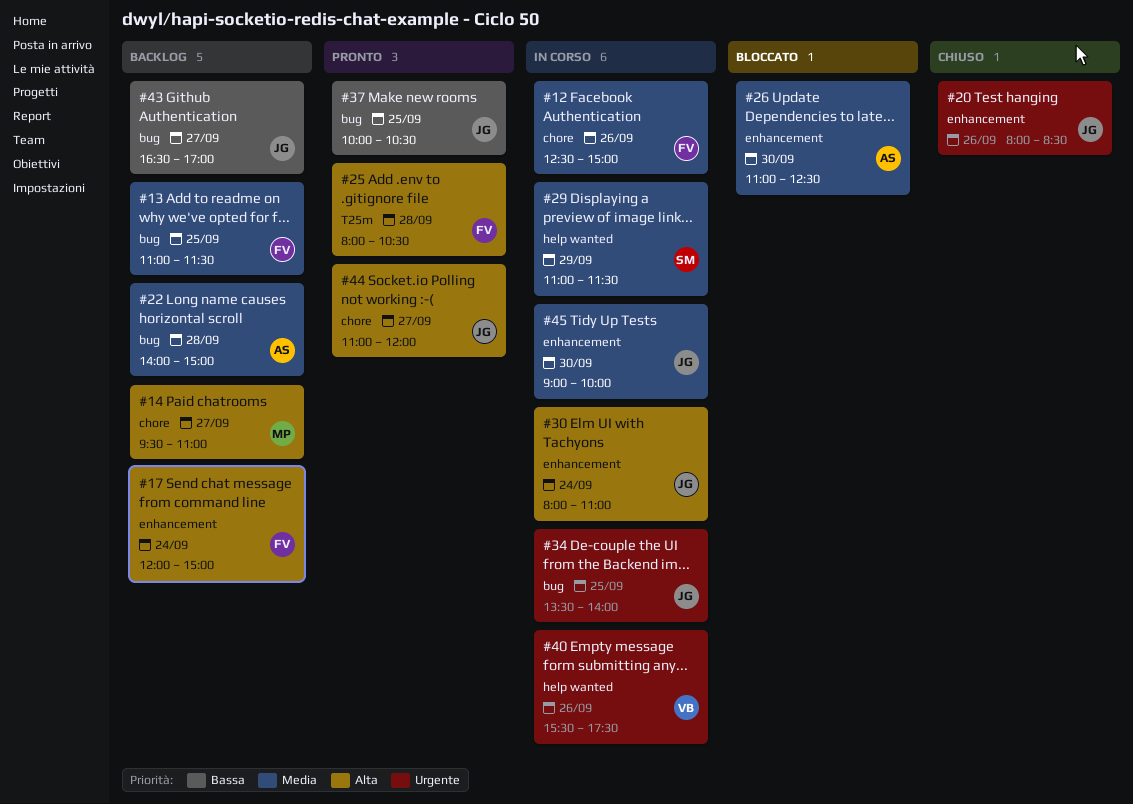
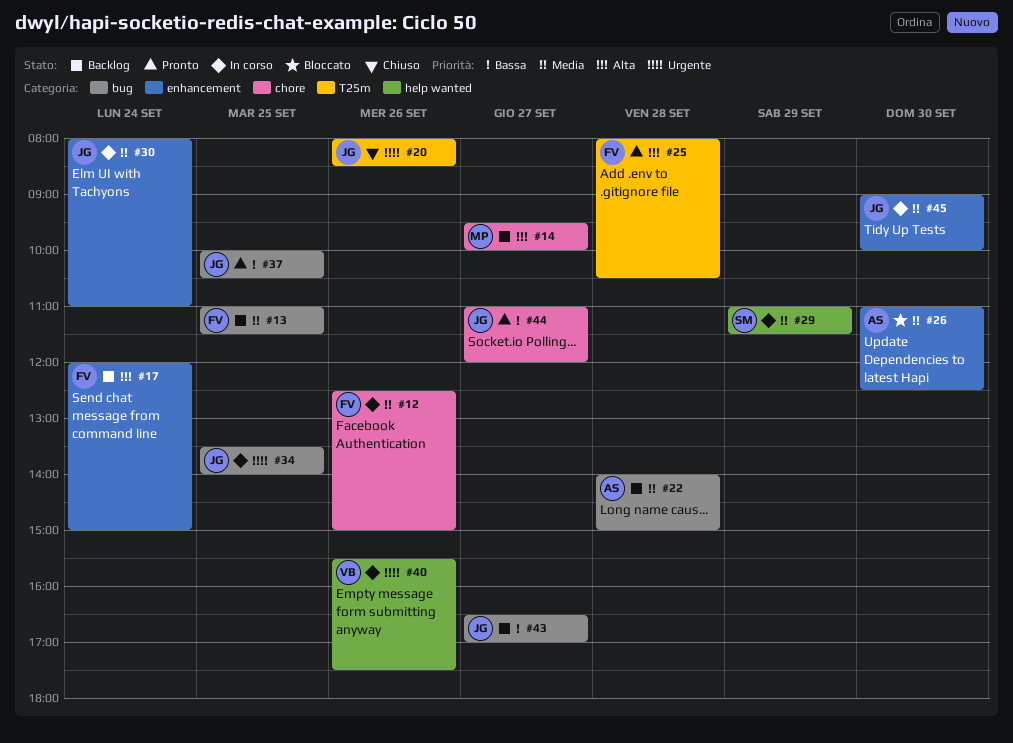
#14, ends: 11:00 -> 10:00
#20, label: enhancement -> T25m
#30, priority: Alta -> Media
#44, priority: Alta -> Bassa

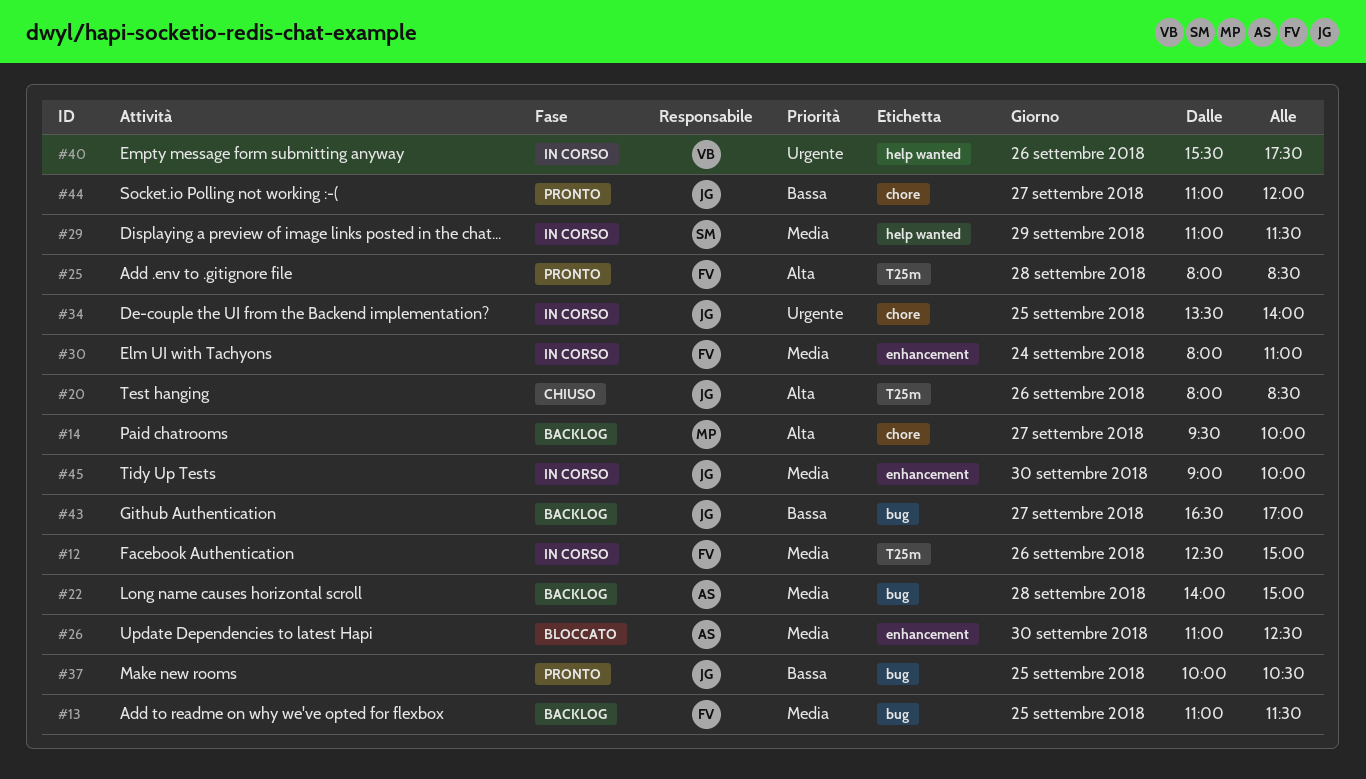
#12, label: chore -> T25m
#17: present -> none
#20, priority: Urgente -> Alta
#25, ends: 10:30 -> 08:30
#30, owner: JG -> FV
#34, label: bug -> chore

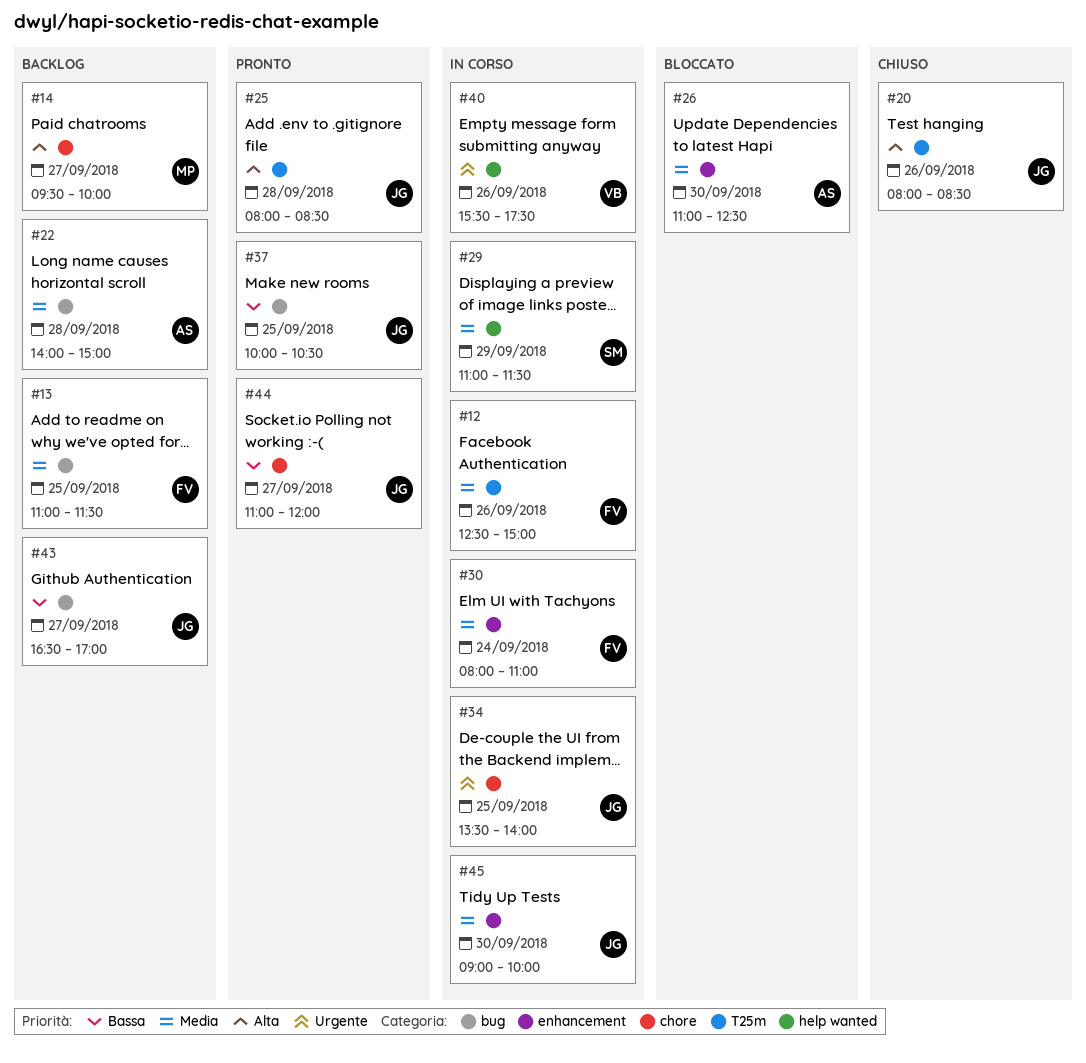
#25, owner: FV -> JG

